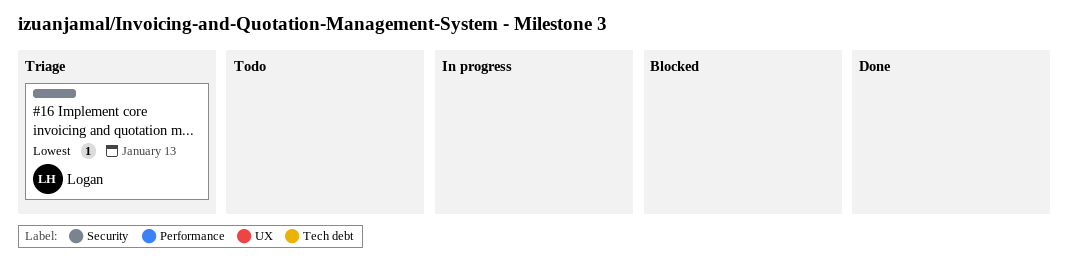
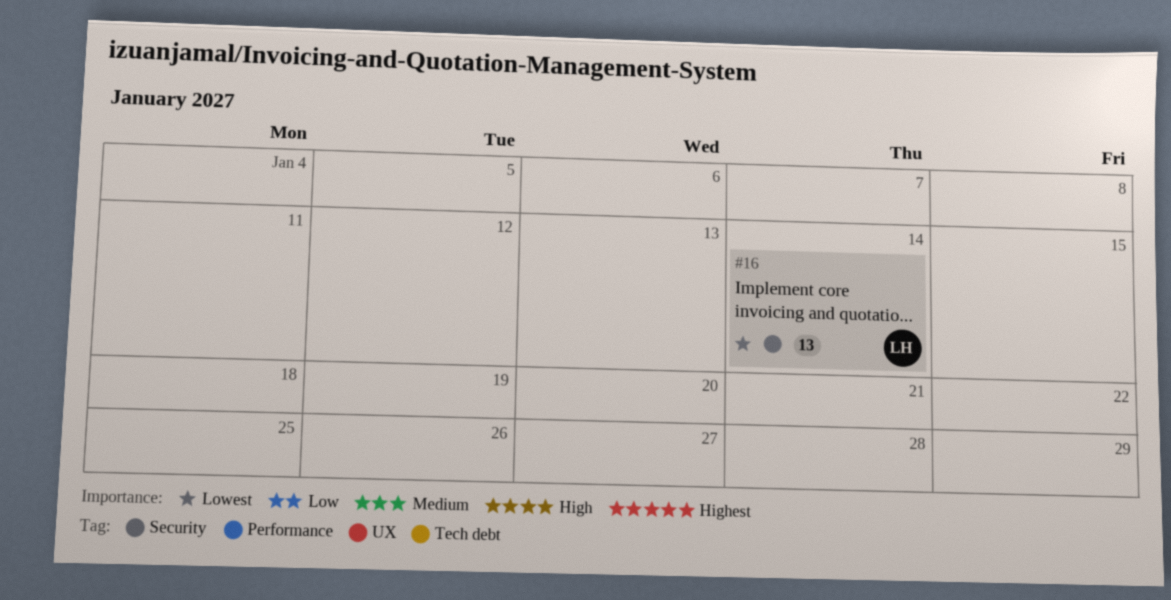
#16, estimate: 1 -> 13
#16, due: Jan 13 -> Jan 14

